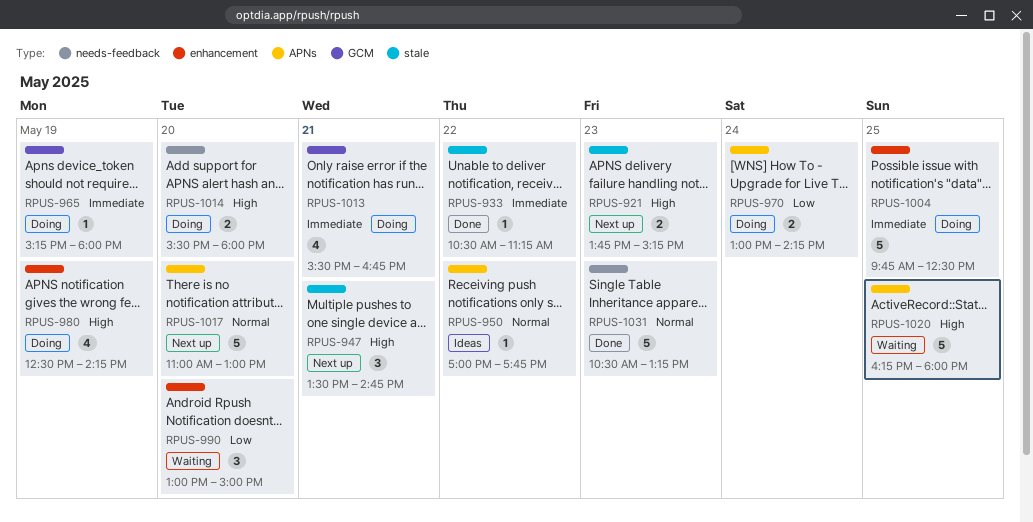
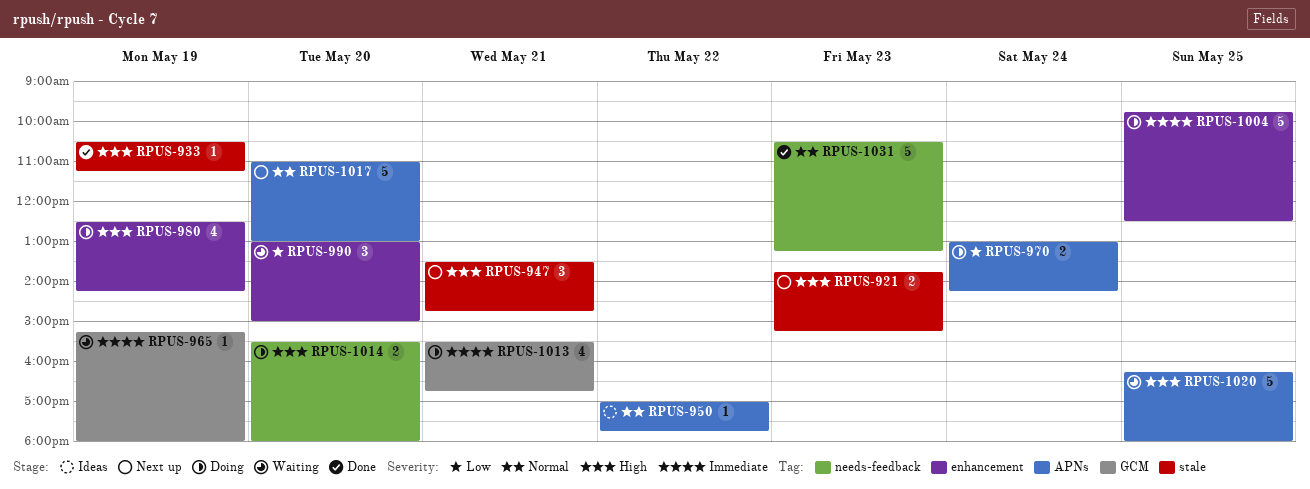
RPUS-933, priority: Immediate -> High
RPUS-933, day: May 22 -> May 19
RPUS-965, status: Doing -> Waiting

